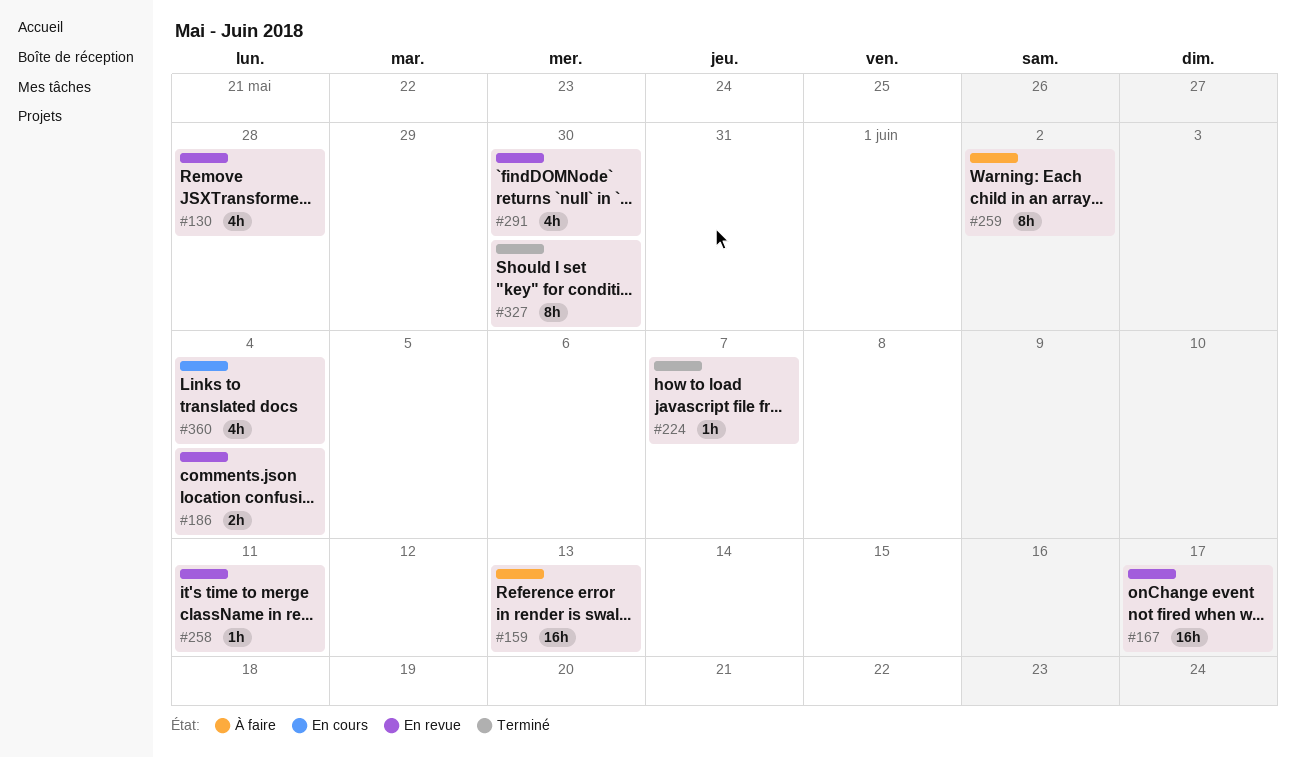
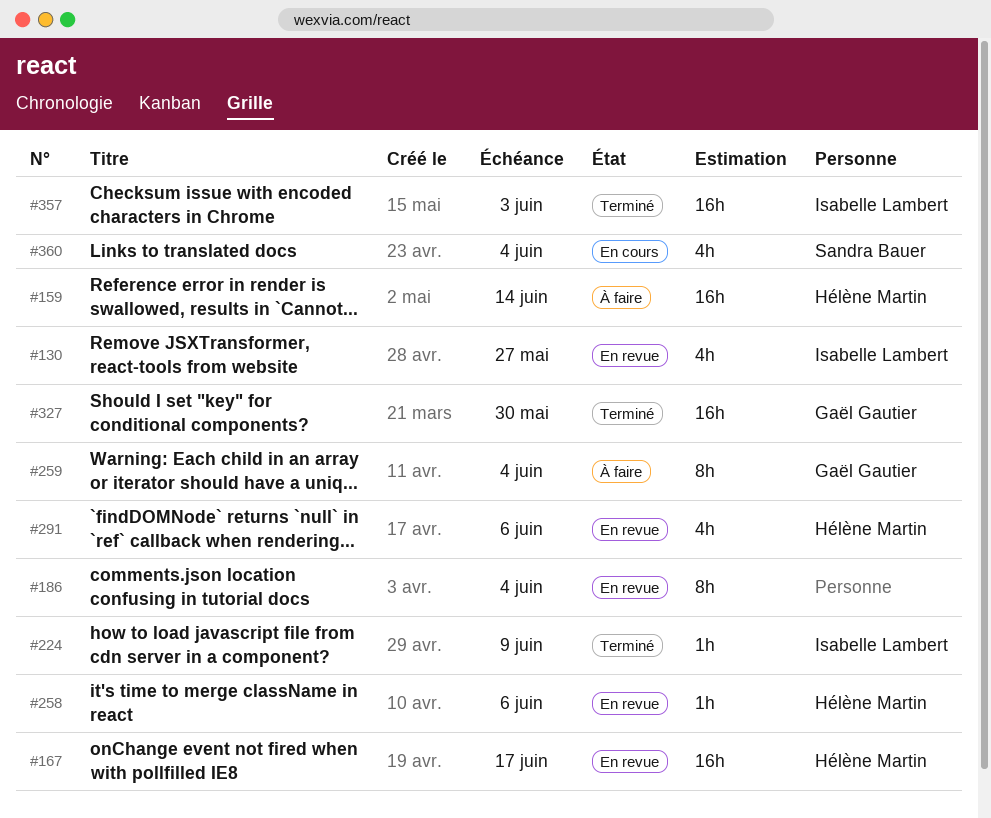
#130, due: May 28 -> May 27
#159, due: Jun 13 -> Jun 14
#186, estimate: 2h -> 8h
#224, due: Jun 7 -> Jun 9
#258, due: Jun 11 -> Jun 6
#259, due: Jun 2 -> Jun 4
#291, due: May 30 -> Jun 6
#327, estimate: 8h -> 16h
#357: none -> present

